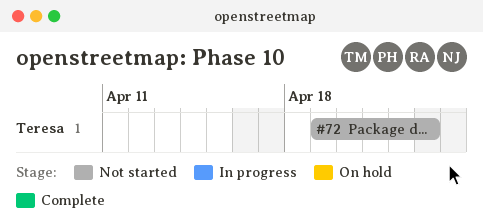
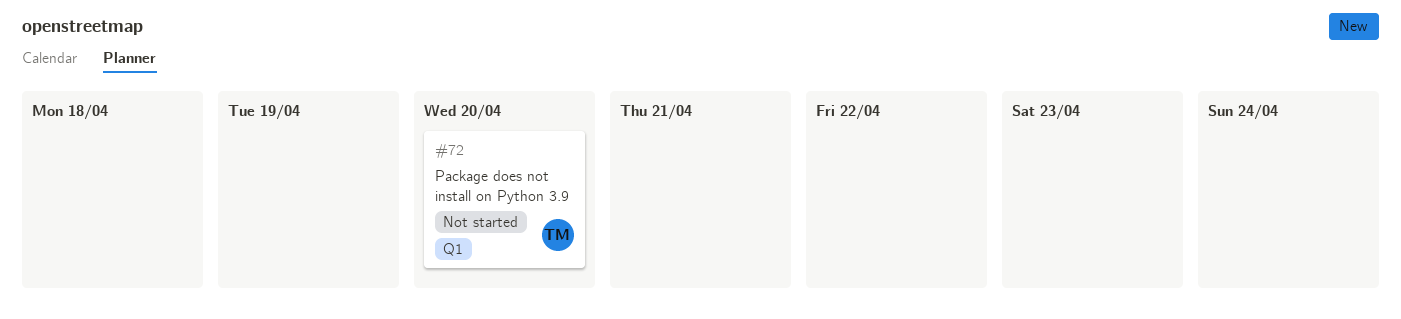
#72, due: Apr 23 -> Apr 20

